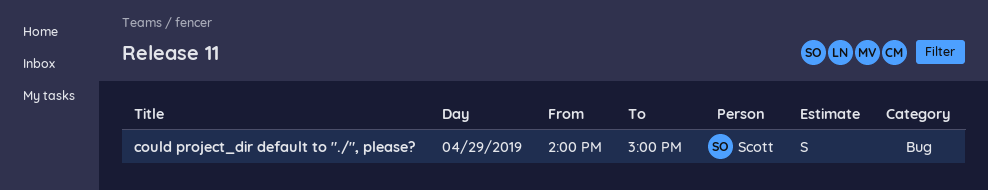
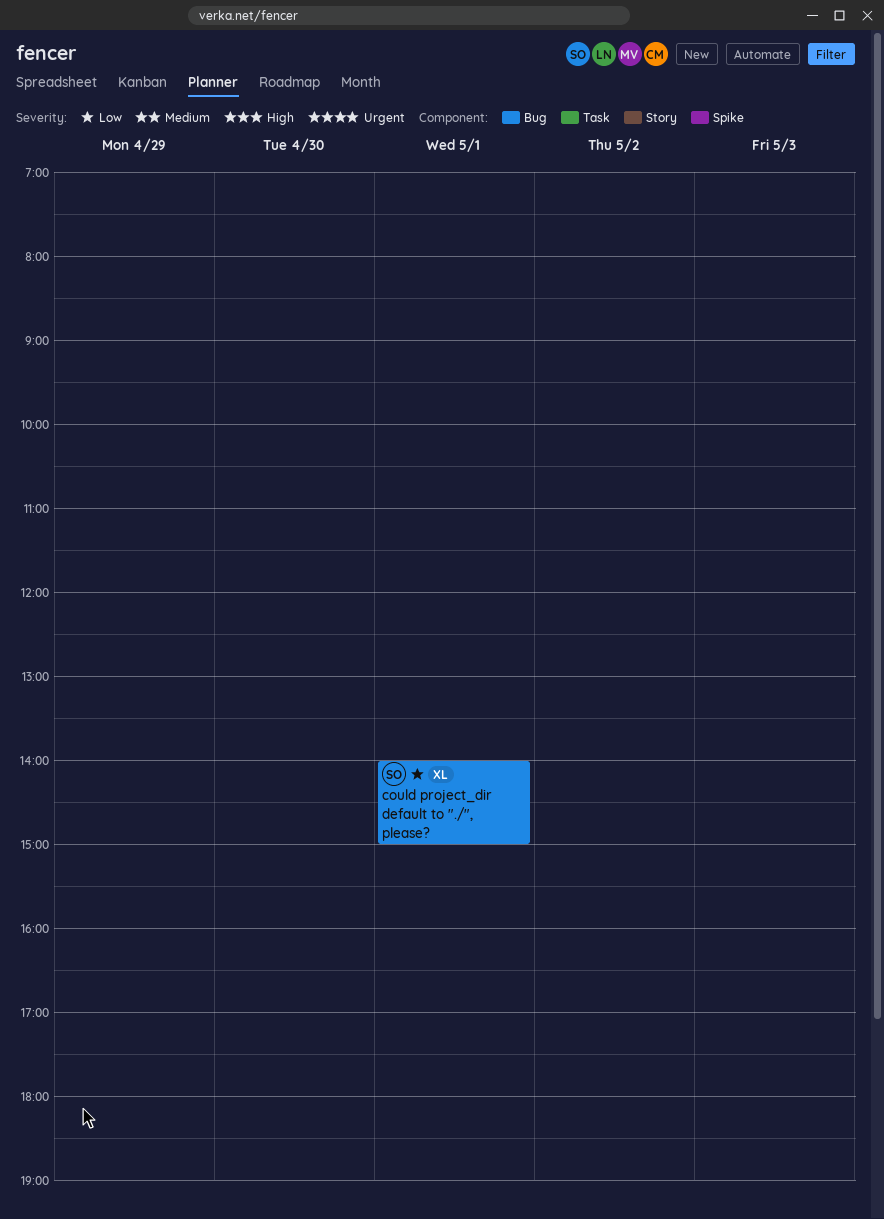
could project_dir default to "./", please?, estimate: S -> XL
could project_dir default to "./", please?, day: Apr 29 -> May 1

